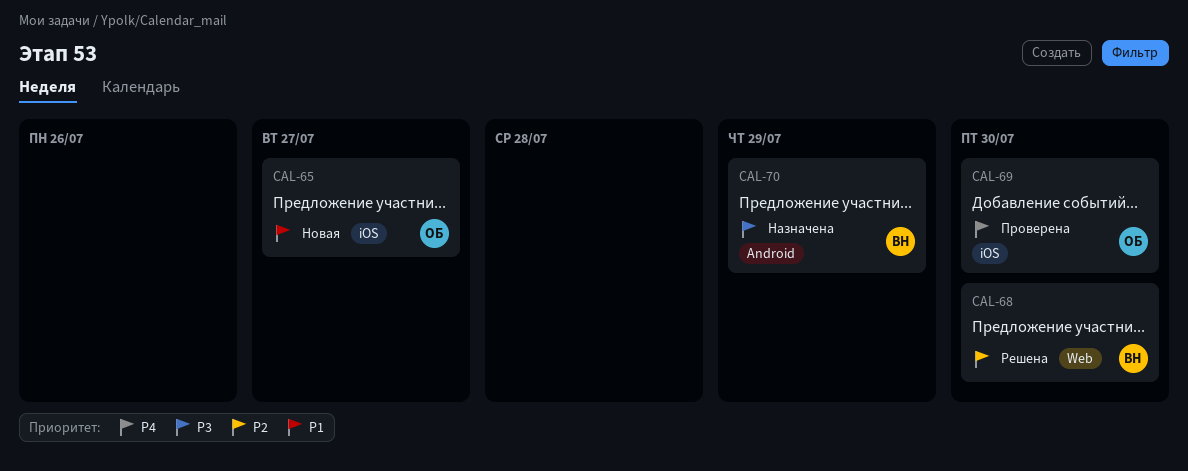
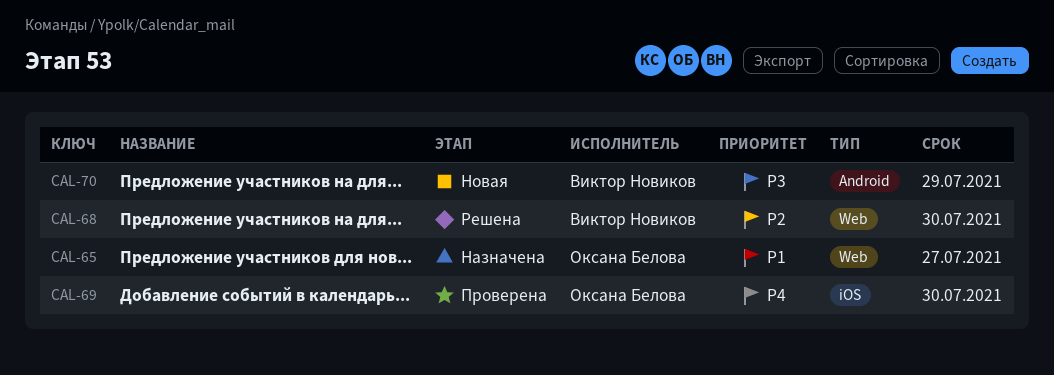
CAL-65, status: Новая -> Назначена
CAL-65, label: iOS -> Web
CAL-70, status: Назначена -> Новая

